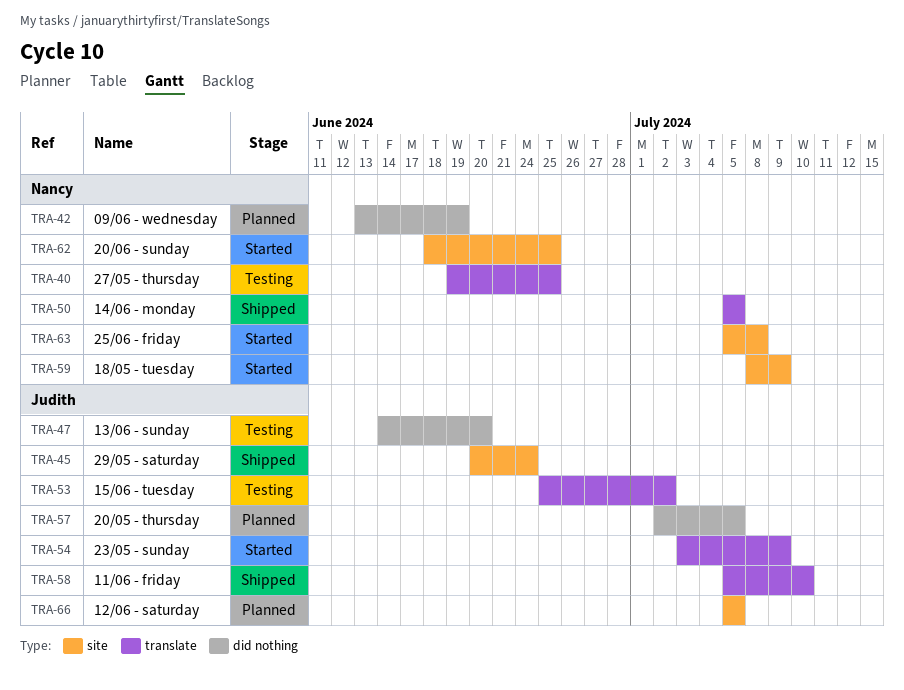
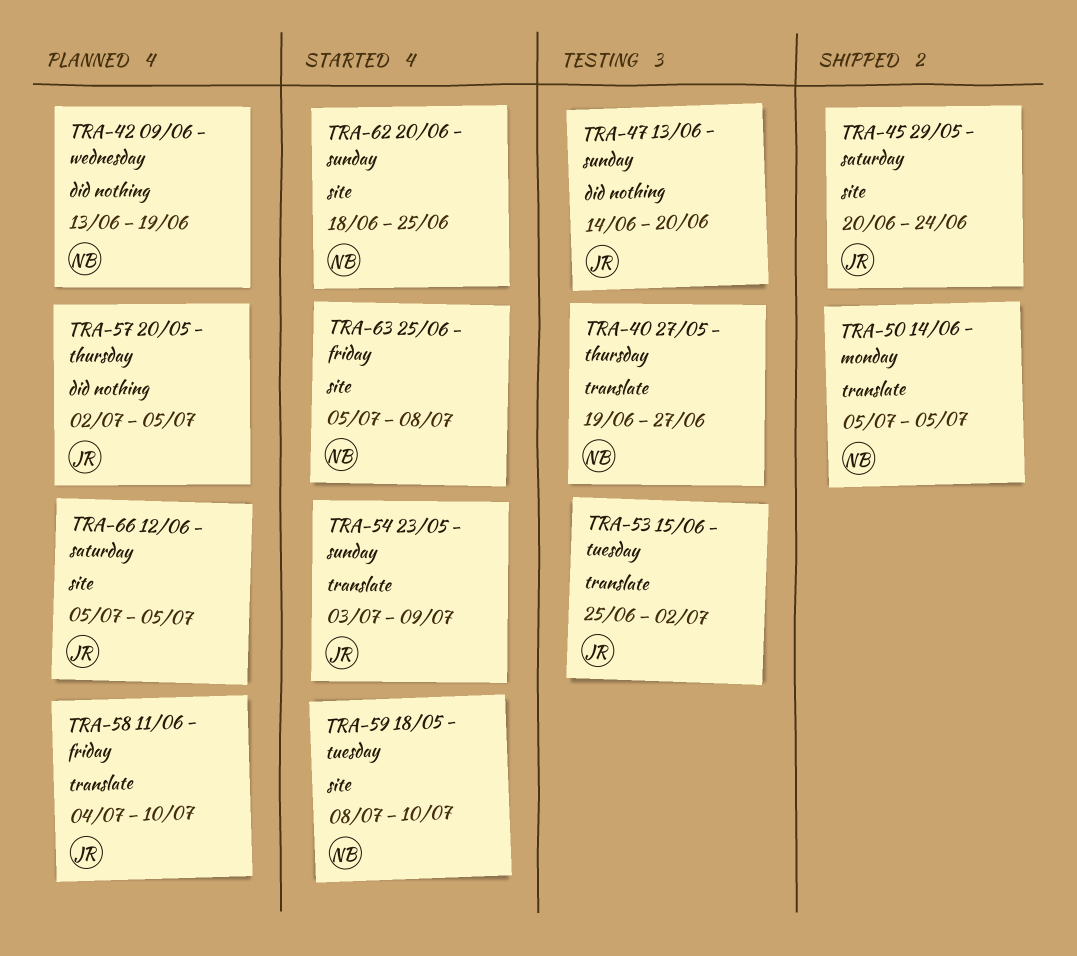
TRA-40, due: Jun 25 -> Jun 27
TRA-58, status: Shipped -> Planned
TRA-58, start: Jul 5 -> Jul 4
TRA-59, due: Jul 9 -> Jul 10

